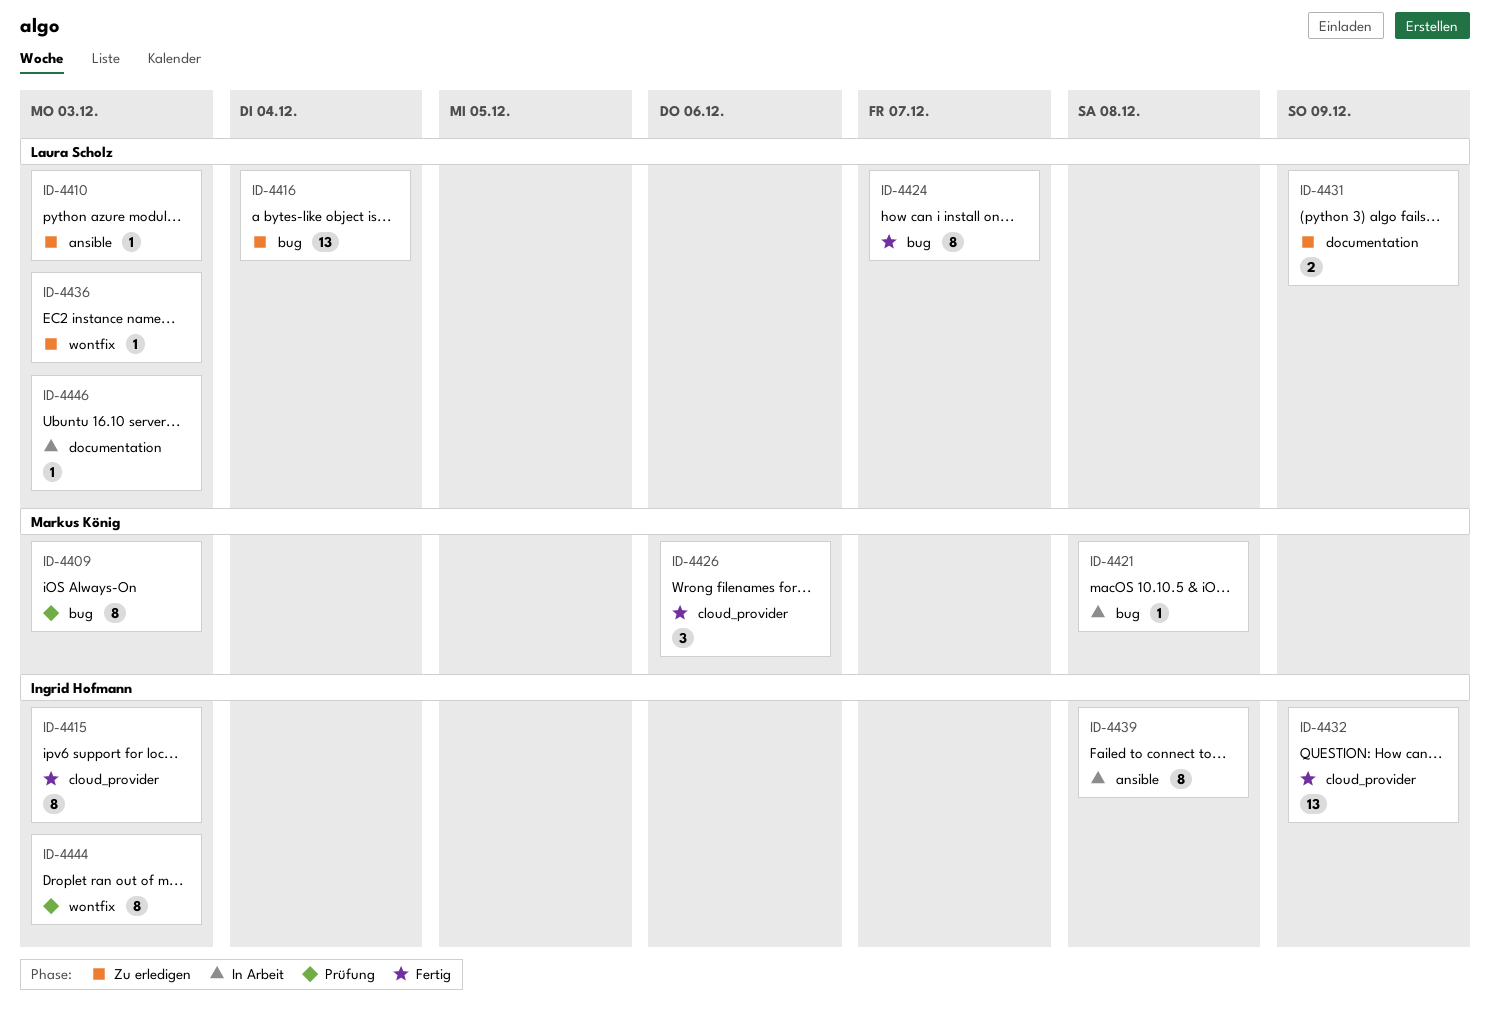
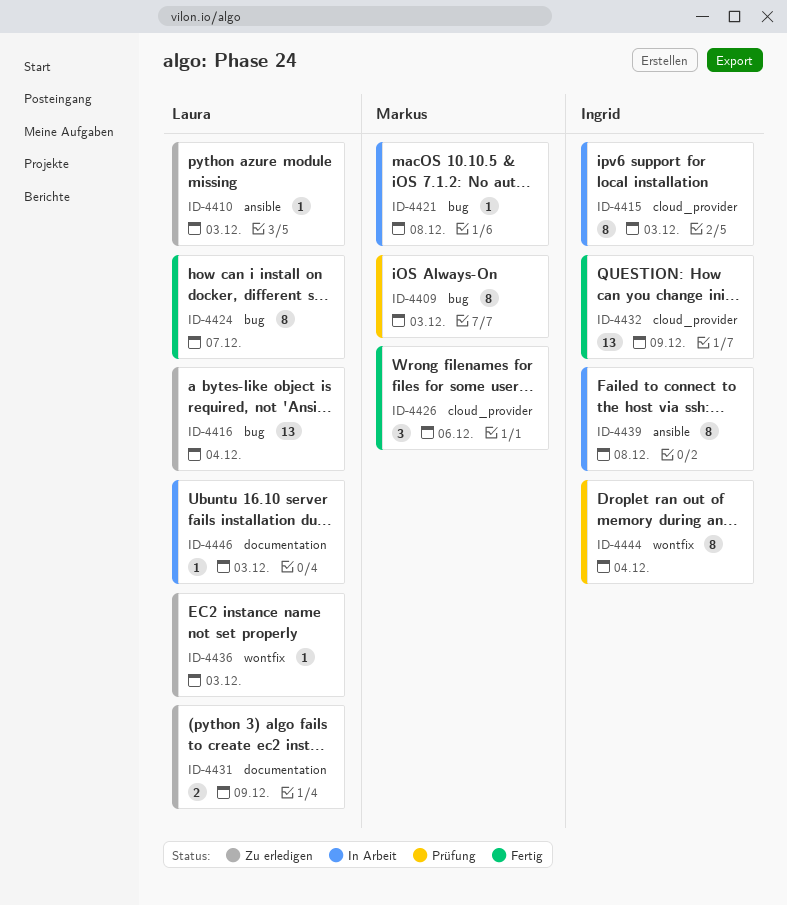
ID-4415, status: Fertig -> In Arbeit
ID-4444, due: Dec 3 -> Dec 4

